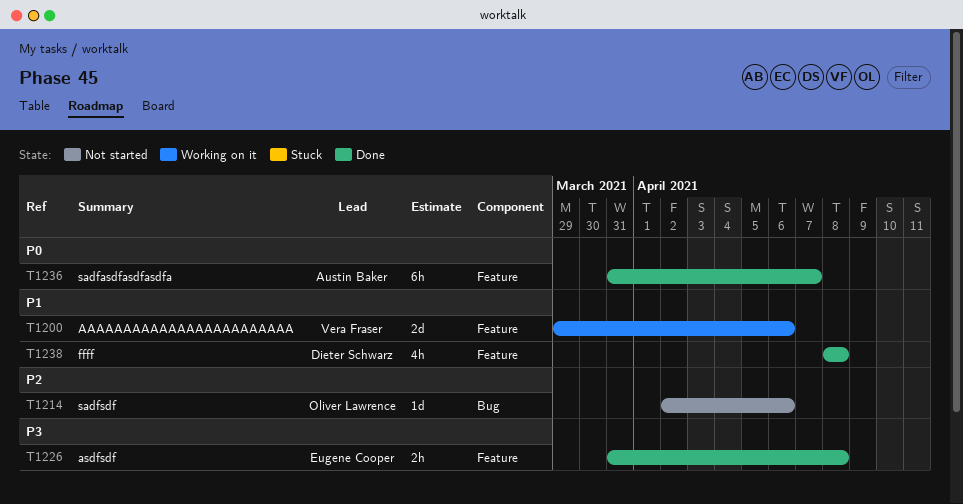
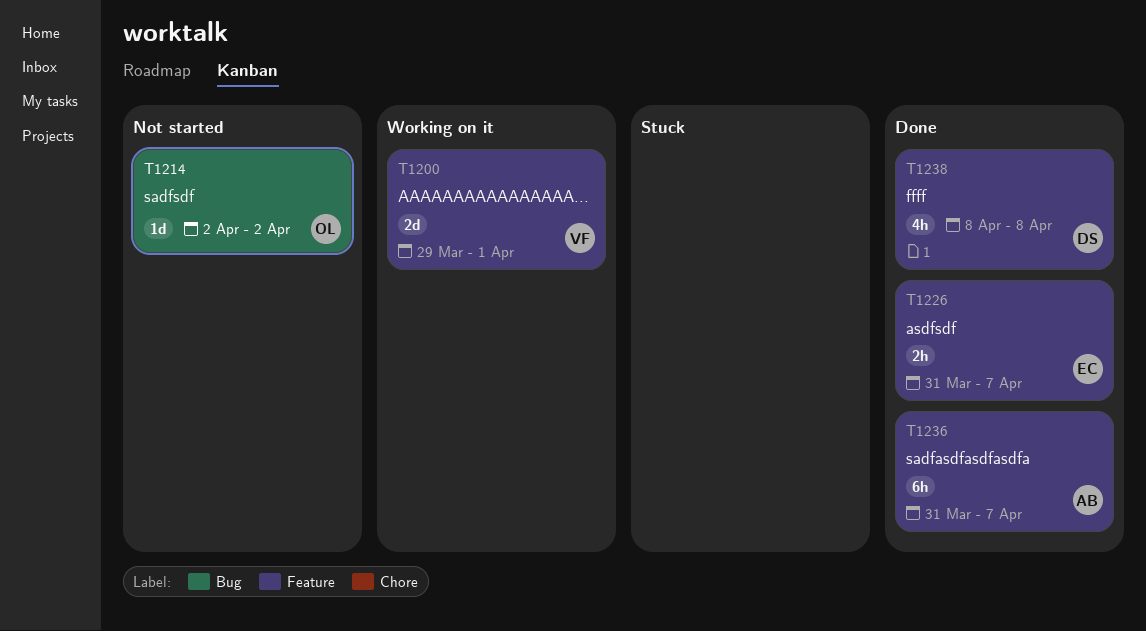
T1200, due: Apr 6 -> Apr 1
T1214, due: Apr 6 -> Apr 2
T1226, due: Apr 8 -> Apr 7

